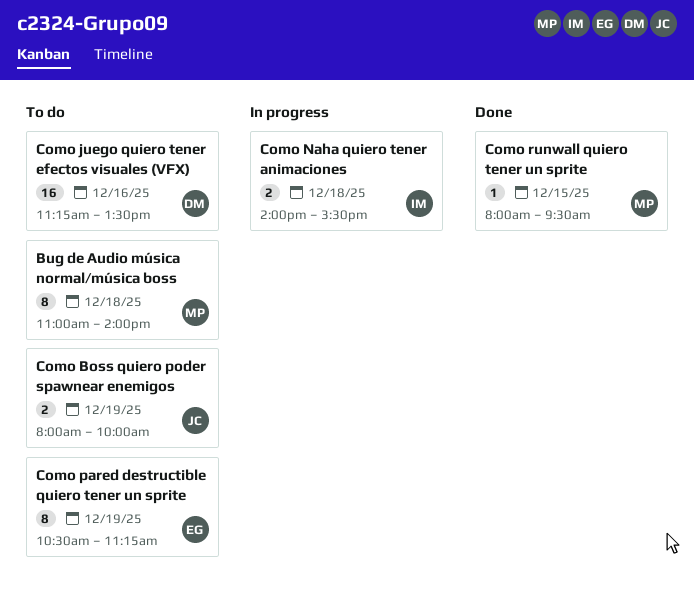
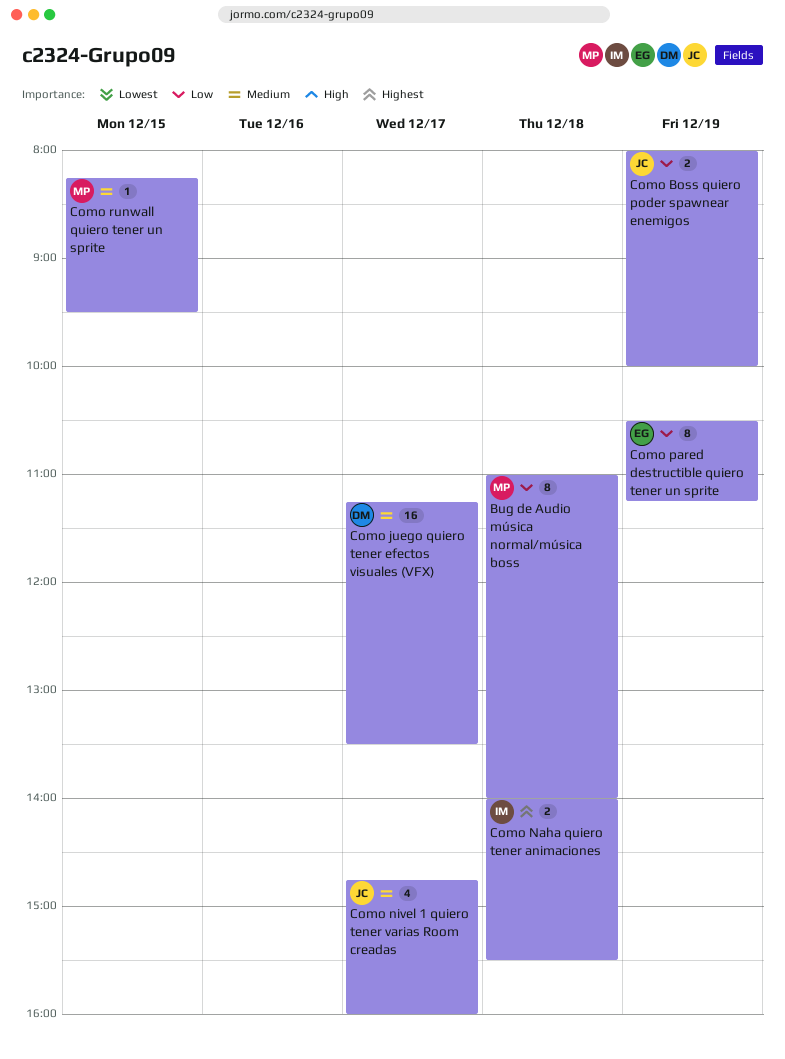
Como juego quiero tener efectos visuales (VFX), day: Dec 16 -> Dec 17
Como nivel 1 quiero tener varias Room creadas: none -> present
Como runwall quiero tener un sprite, begins: 08:00 -> 08:15

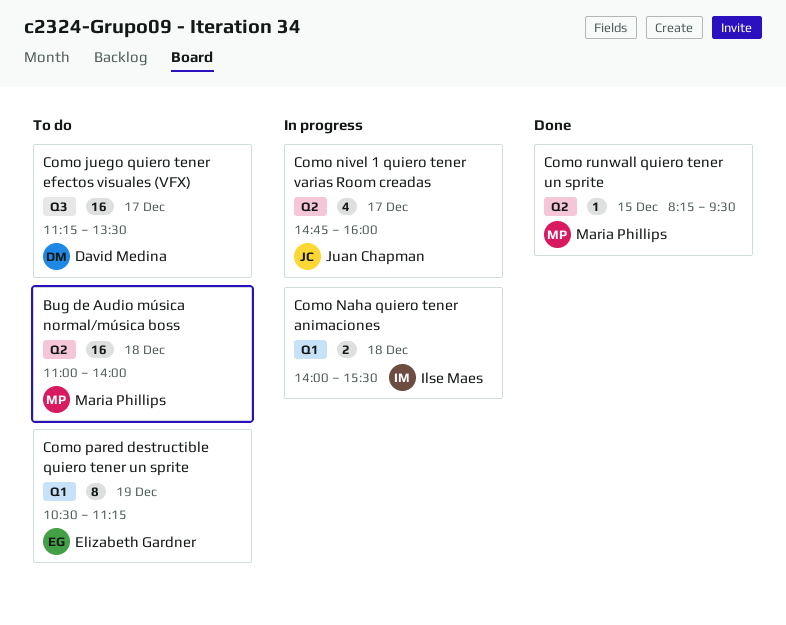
Bug de Audio música normal/música boss, estimate: 8 -> 16
Como Boss quiero poder spawnear enemigos: present -> none

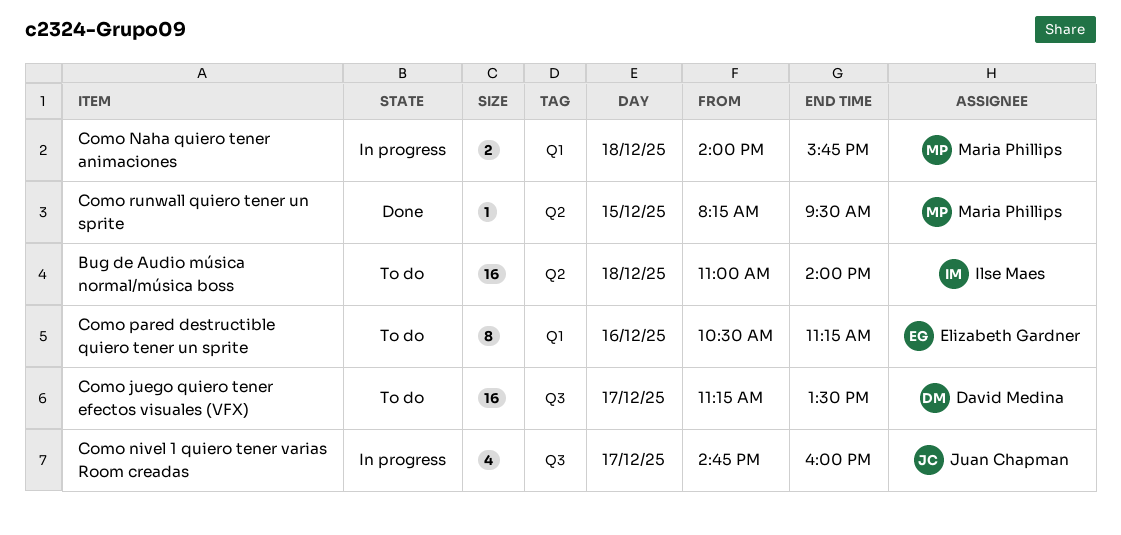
Bug de Audio música normal/música boss, owner: Maria Phillips -> Ilse Maes
Como Naha quiero tener animaciones, owner: Ilse Maes -> Maria Phillips
Como Naha quiero tener animaciones, ends: 15:30 -> 15:45
Como nivel 1 quiero tener varias Room creadas, label: Q2 -> Q3
Como pared destructible quiero tener un sprite, day: Dec 19 -> Dec 16

